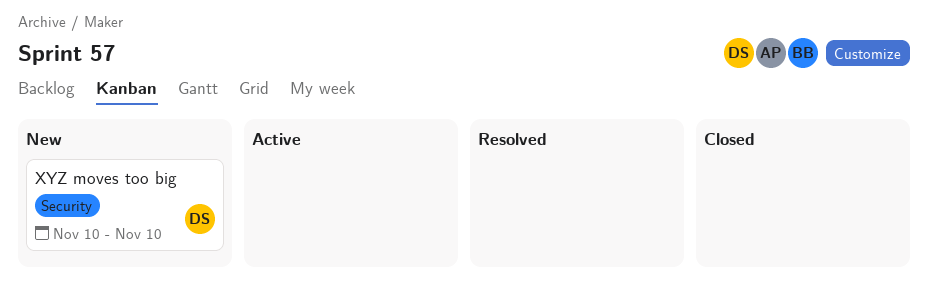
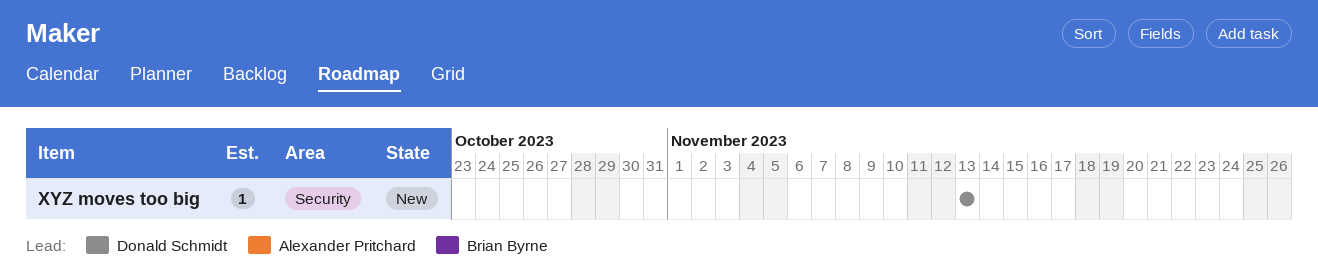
XYZ moves too big, start: Nov 10 -> Nov 13
XYZ moves too big, due: Nov 10 -> Nov 13

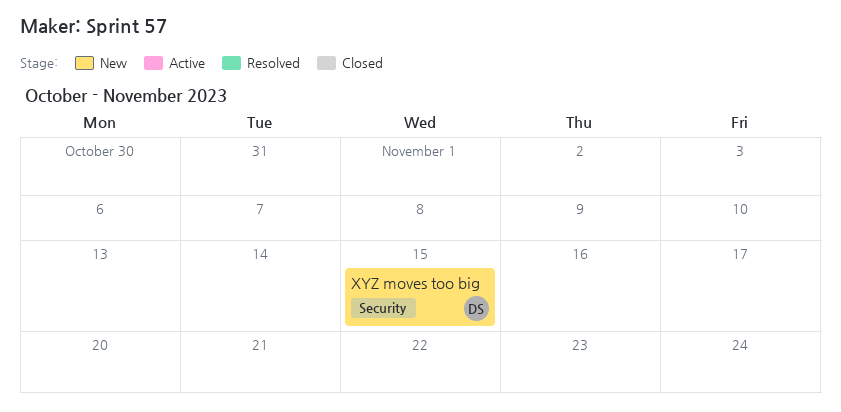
XYZ moves too big, due: Nov 13 -> Nov 15

